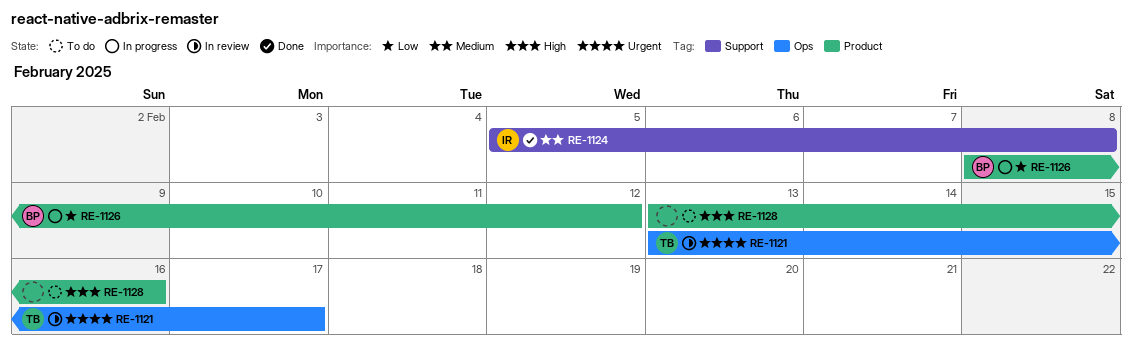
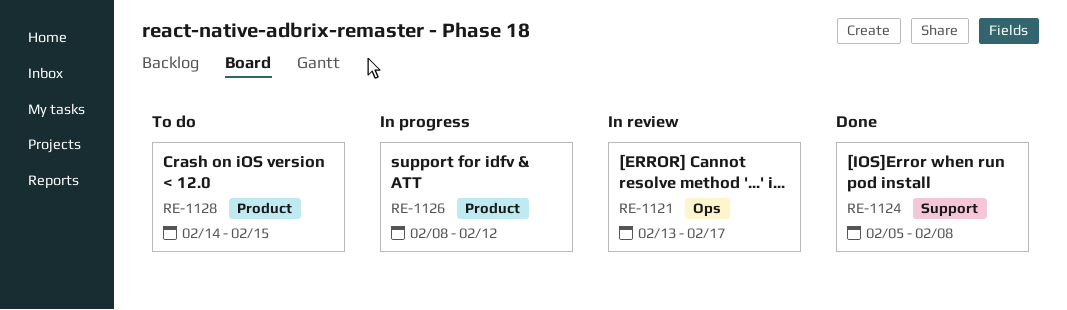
RE-1128, start: Feb 13 -> Feb 14
RE-1128, due: Feb 16 -> Feb 15

